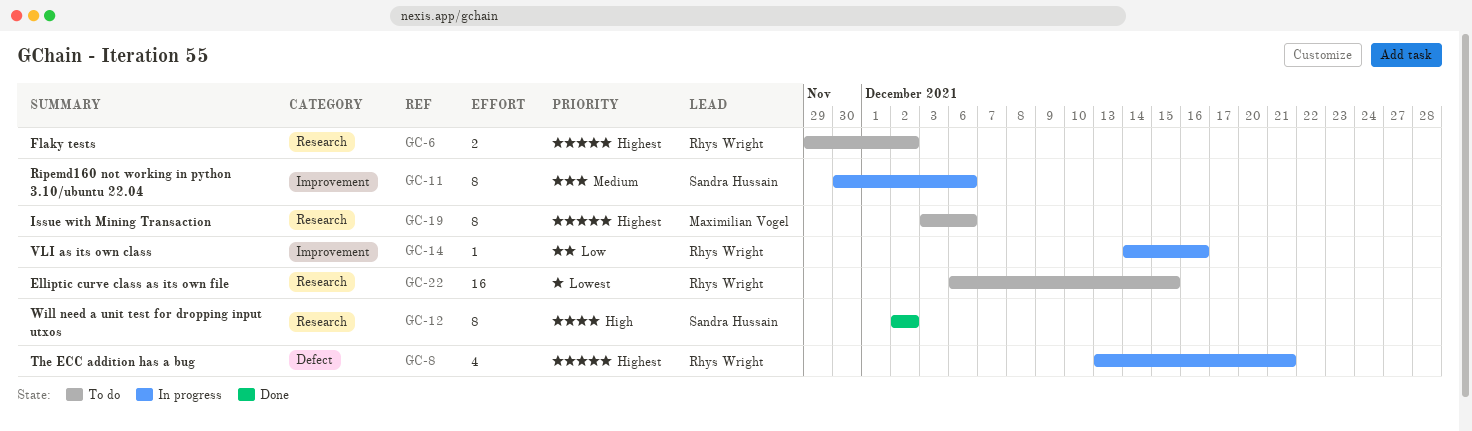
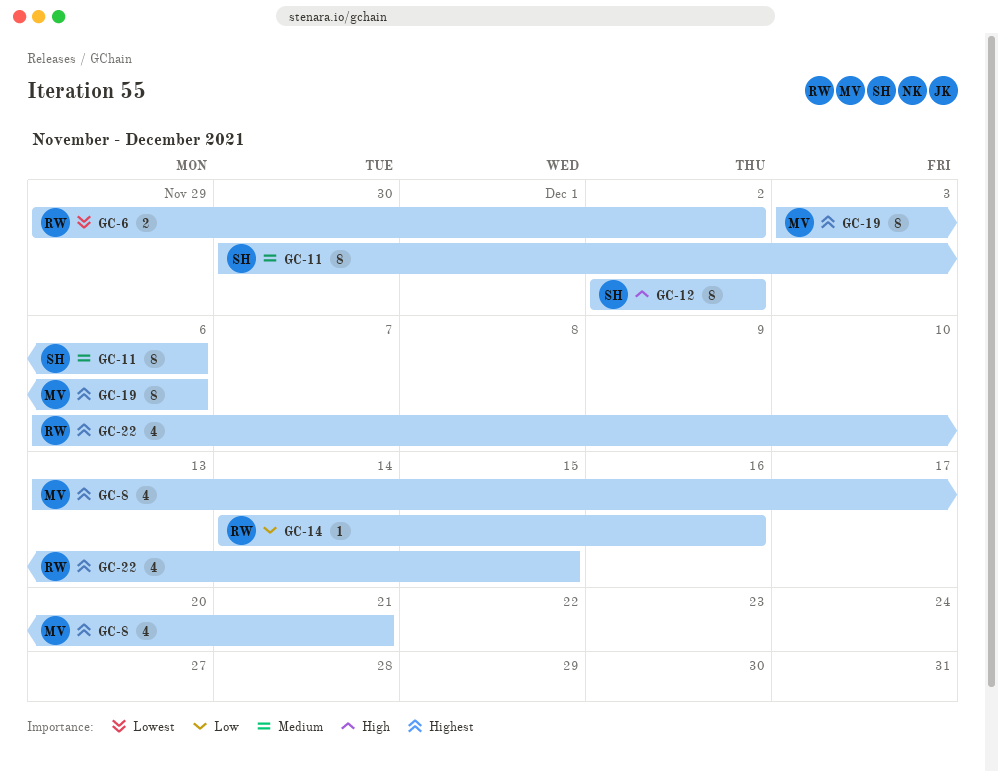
GC-6, priority: Highest -> Lowest
GC-8, owner: Rhys Wright -> Maximilian Vogel
GC-22, priority: Lowest -> Highest
GC-22, estimate: 16 -> 4

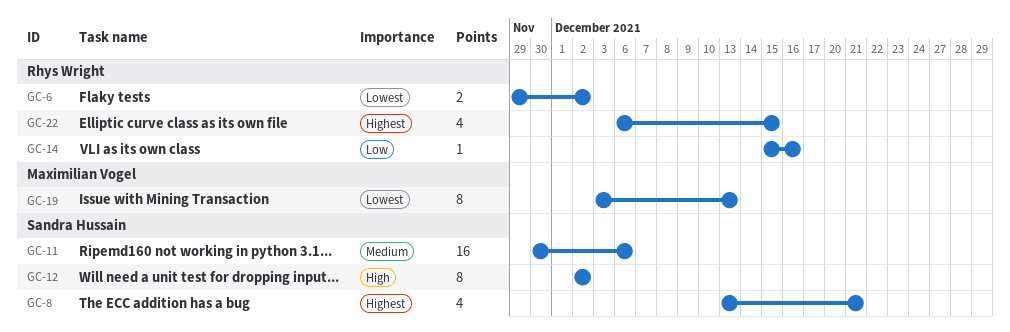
GC-8, owner: Maximilian Vogel -> Sandra Hussain
GC-11, estimate: 8 -> 16
GC-14, start: Dec 14 -> Dec 15
GC-19, priority: Highest -> Lowest
GC-19, due: Dec 6 -> Dec 13

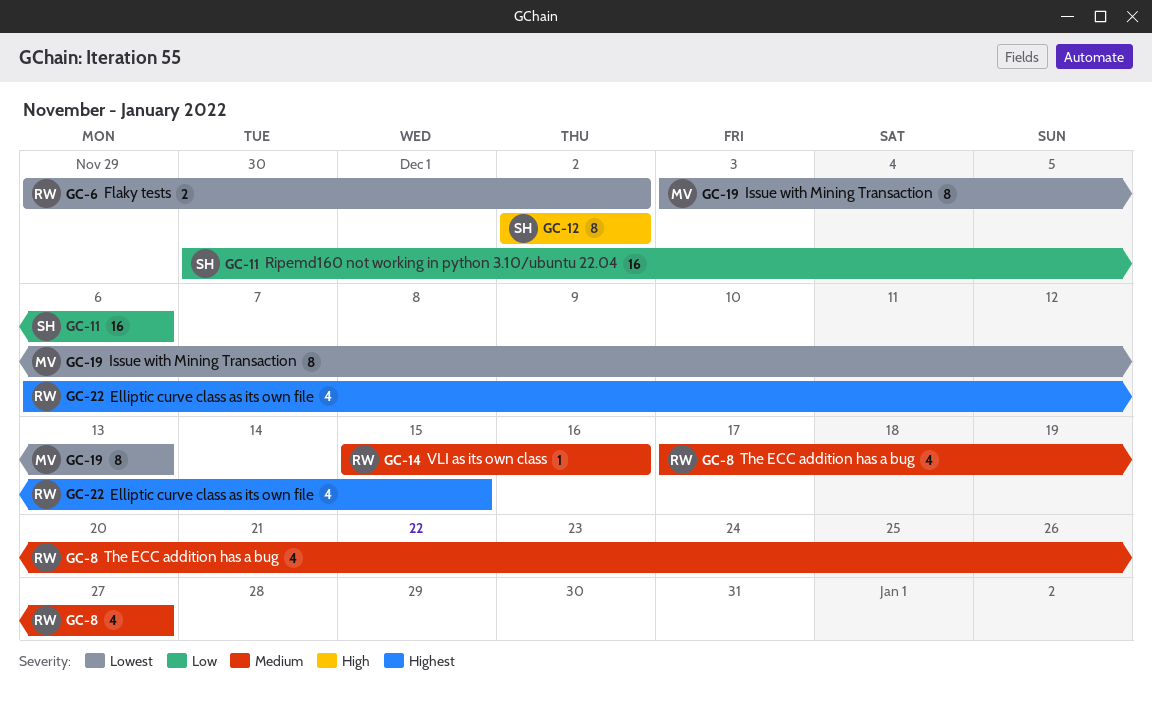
GC-8, owner: Sandra Hussain -> Rhys Wright
GC-8, priority: Highest -> Medium
GC-8, start: Dec 13 -> Dec 17
GC-8, due: Dec 21 -> Dec 27
GC-11, priority: Medium -> Low
GC-14, priority: Low -> Medium

